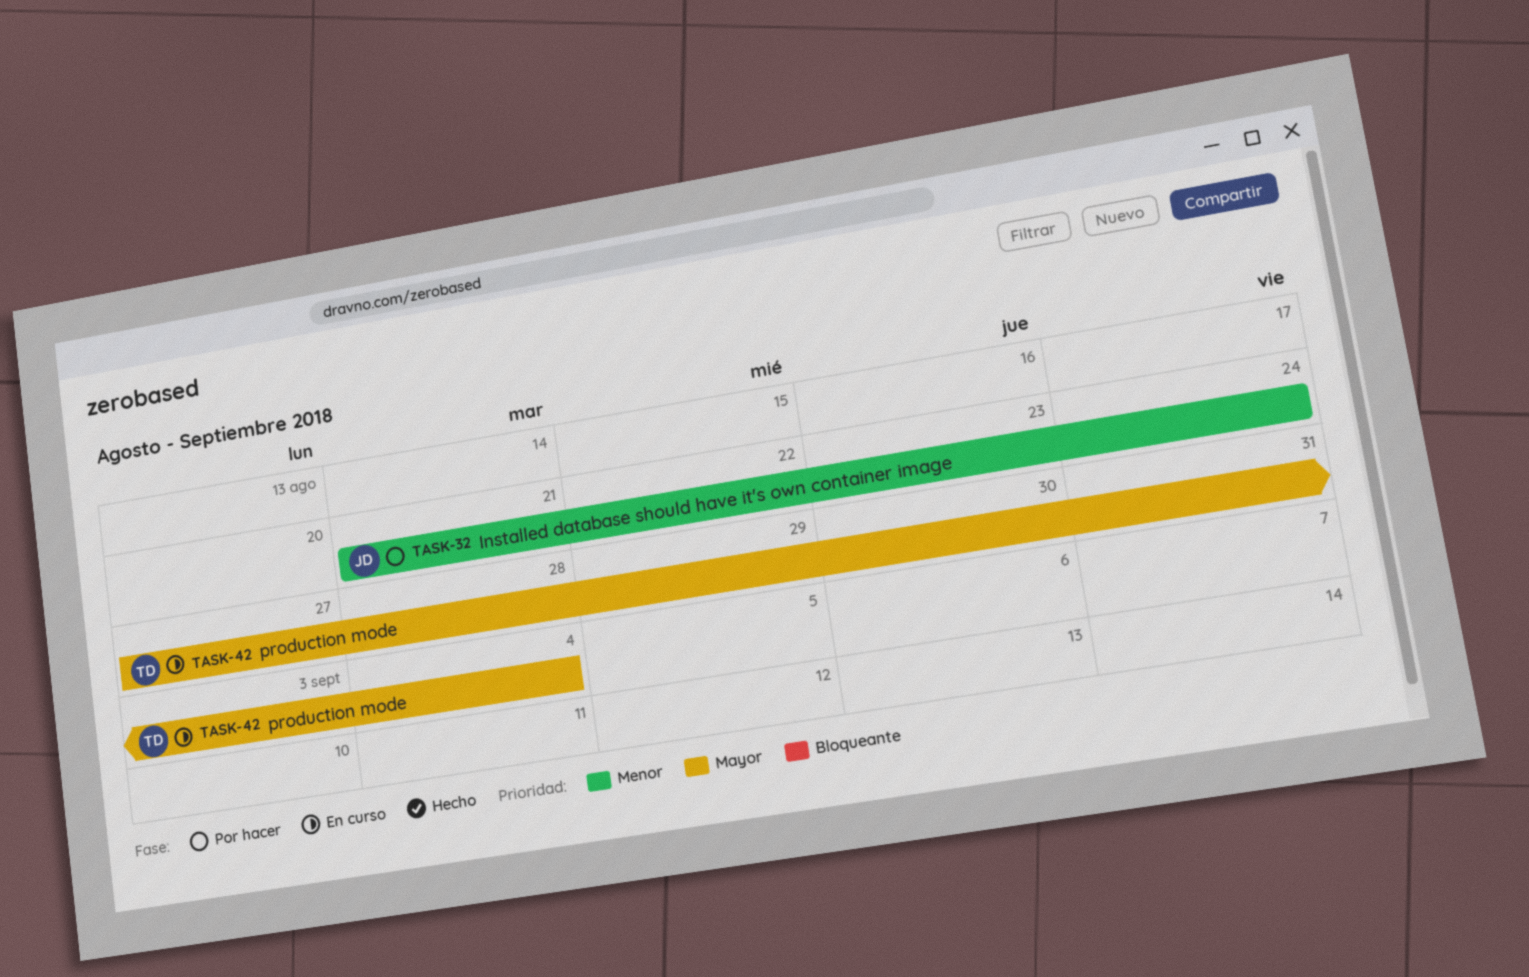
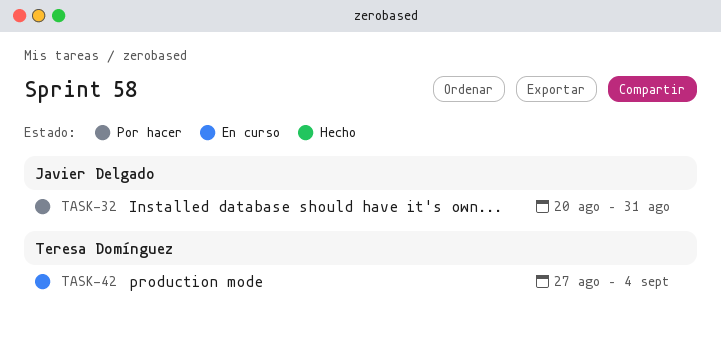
TASK-32, start: Aug 21 -> Aug 20
TASK-32, due: Aug 24 -> Aug 31

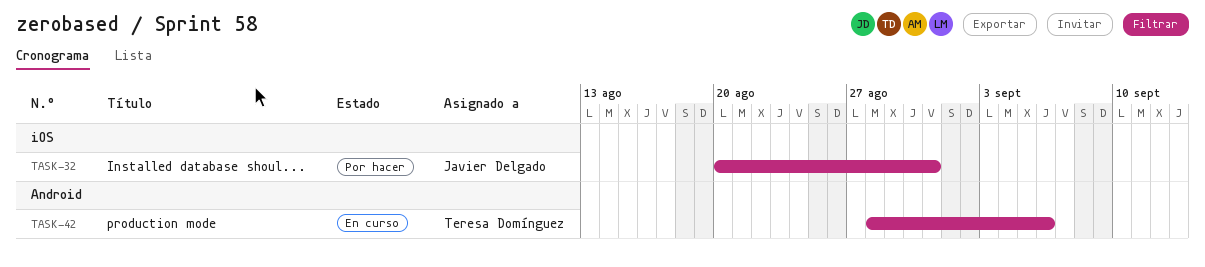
TASK-42, start: Aug 27 -> Aug 28
TASK-42, due: Sep 4 -> Sep 6

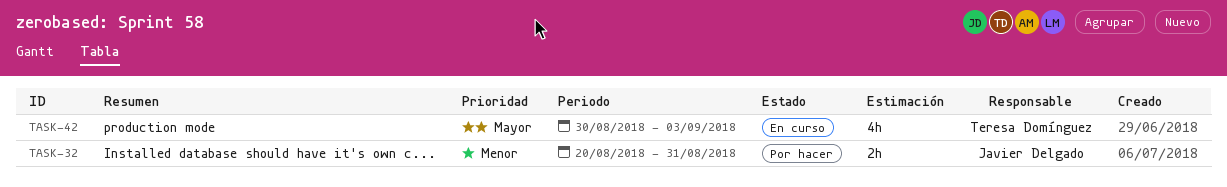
TASK-42, start: Aug 28 -> Aug 30
TASK-42, due: Sep 6 -> Sep 3

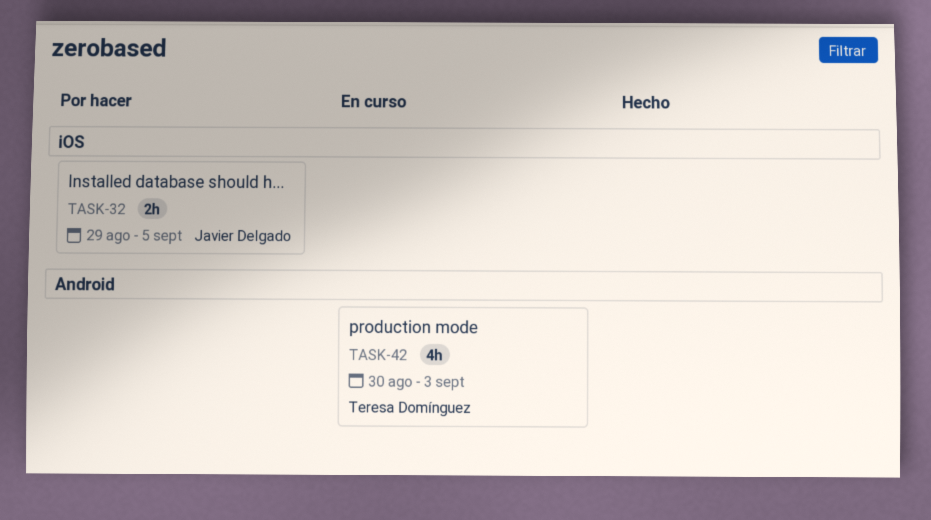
TASK-32, start: Aug 20 -> Aug 29
TASK-32, due: Aug 31 -> Sep 5

